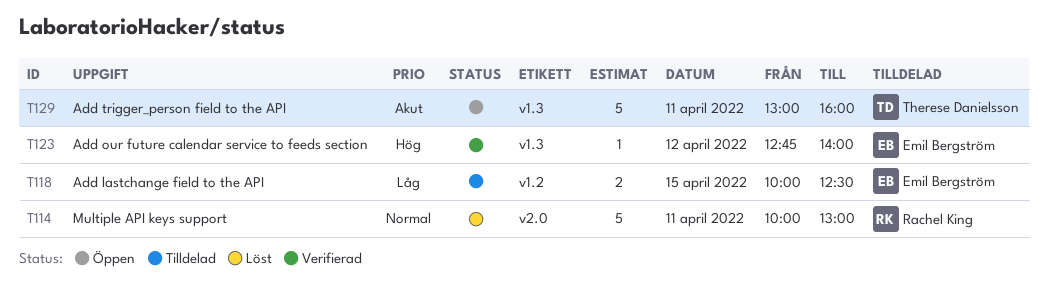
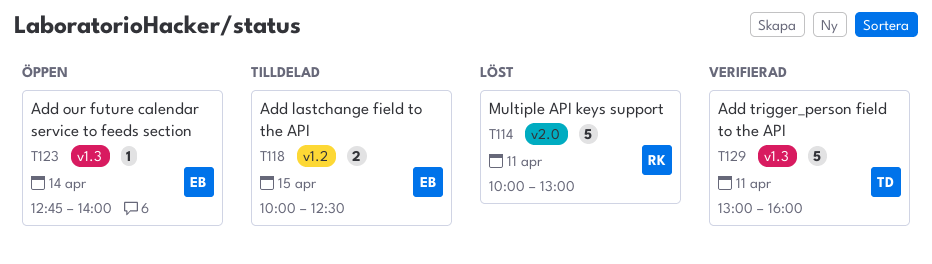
T123, status: Verifierad -> Öppen
T123, day: Apr 12 -> Apr 14
T129, status: Öppen -> Verifierad

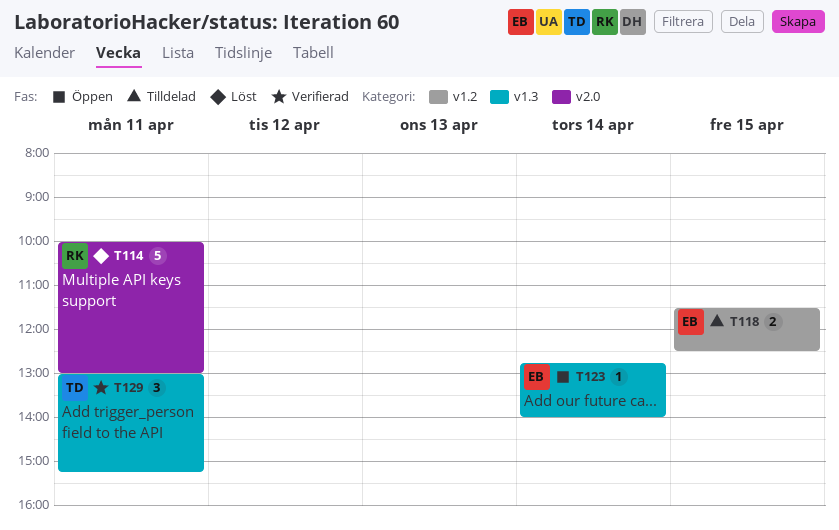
T118, begins: 10:00 -> 11:30
T129, estimate: 5 -> 3
T129, ends: 16:00 -> 15:15

